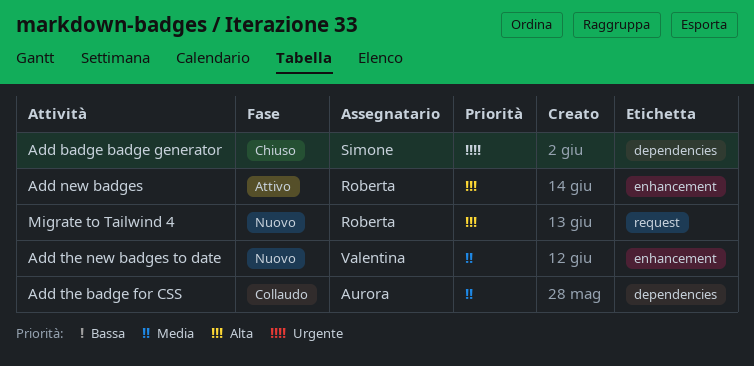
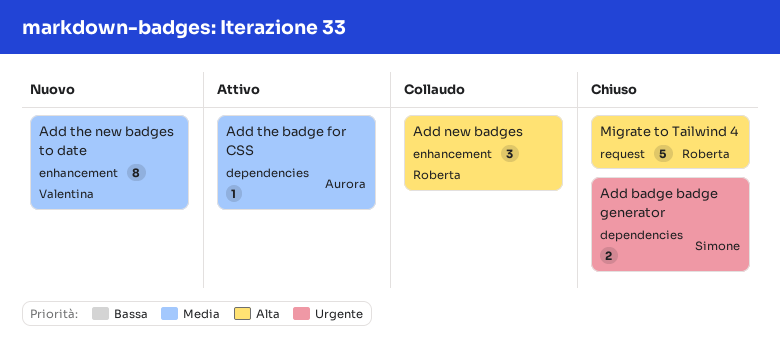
Add new badges, status: Attivo -> Collaudo
Add the badge for CSS, status: Collaudo -> Attivo
Migrate to Tailwind 4, status: Nuovo -> Chiuso

